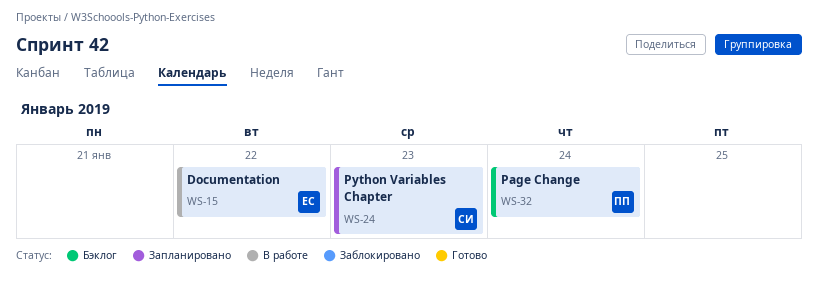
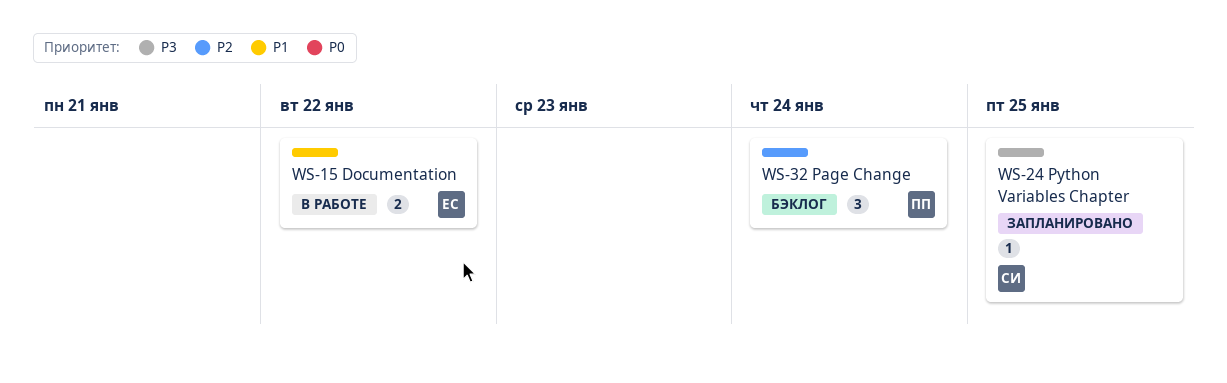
WS-24, due: Jan 23 -> Jan 25

